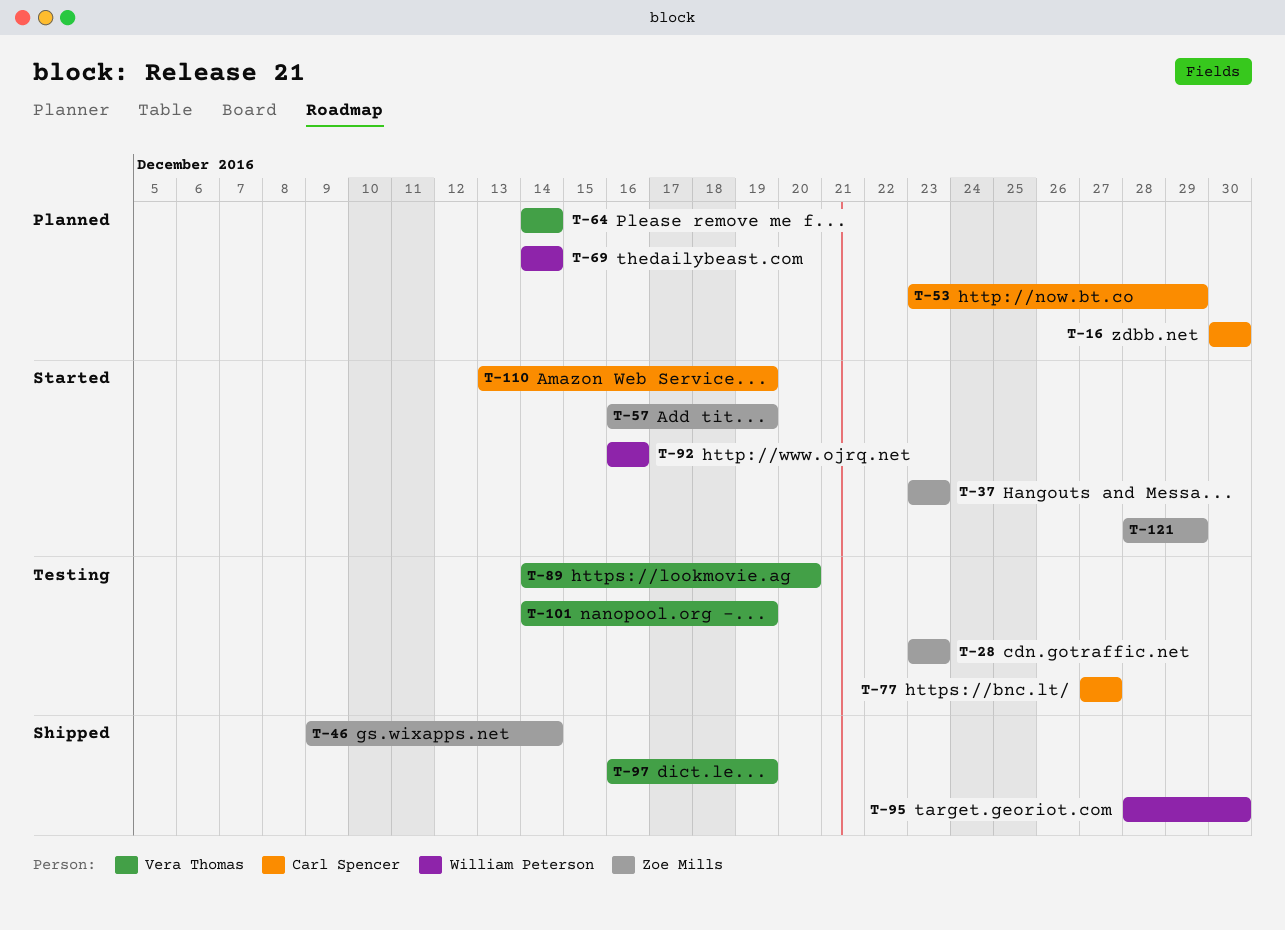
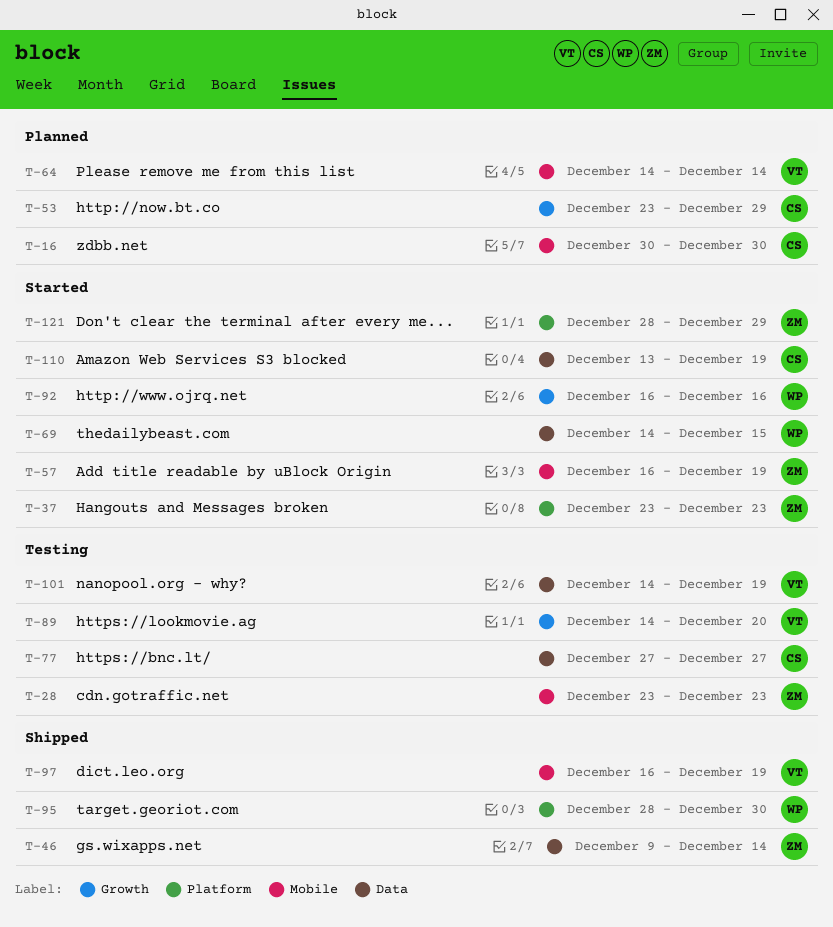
T-69, status: Planned -> Started
T-69, due: Dec 14 -> Dec 15

